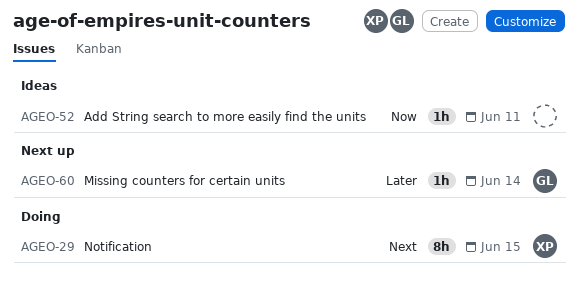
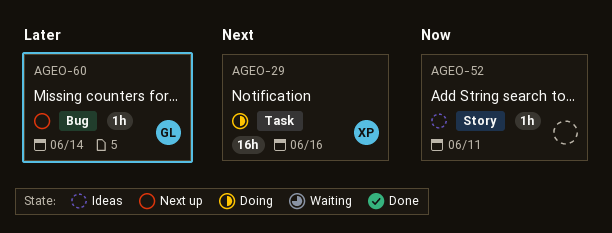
AGEO-29, estimate: 8h -> 16h
AGEO-29, due: Jun 15 -> Jun 16

